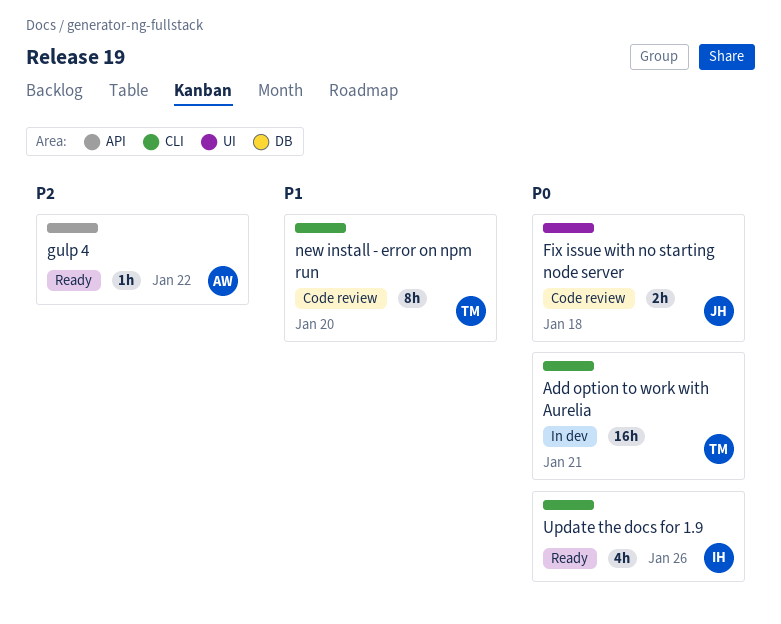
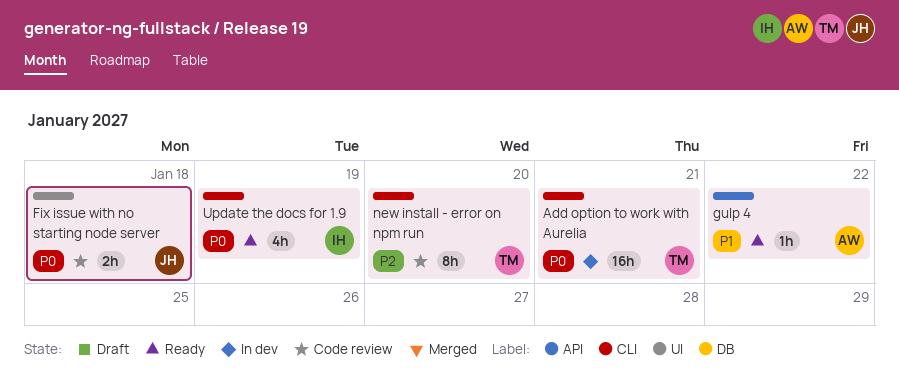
gulp 4, priority: P2 -> P1
new install - error on npm run, priority: P1 -> P2
Update the docs for 1.9, due: Jan 26 -> Jan 19

